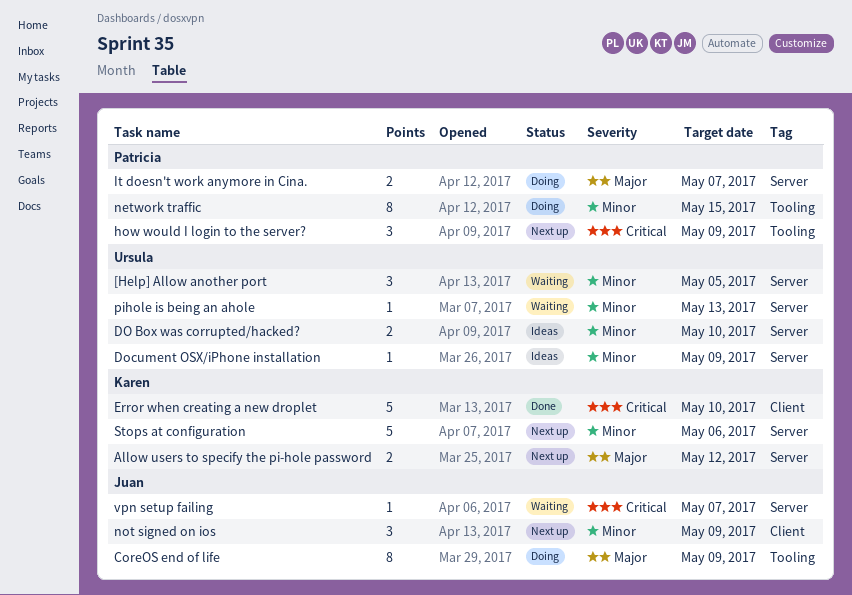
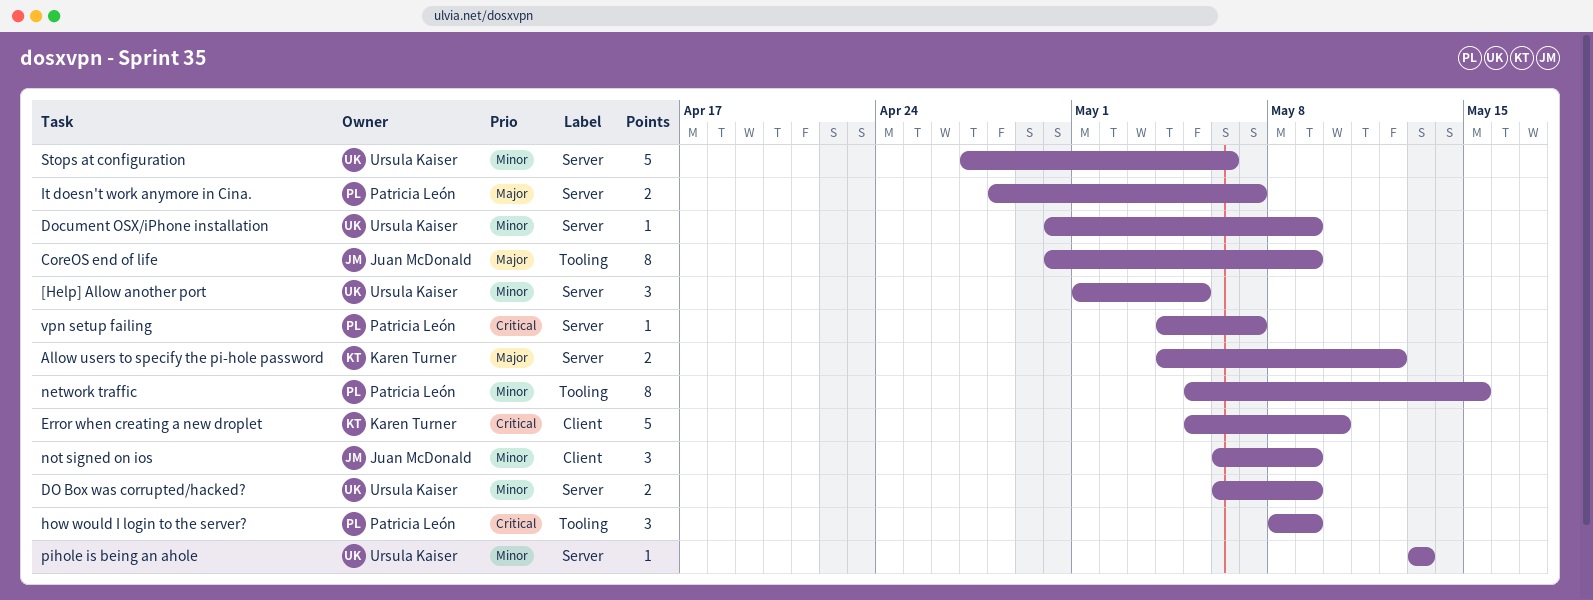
DO Box was corrupted/hacked?, due: May 10 -> May 9
Stops at configuration, owner: Karen Turner -> Ursula Kaiser
vpn setup failing, owner: Juan McDonald -> Patricia León

